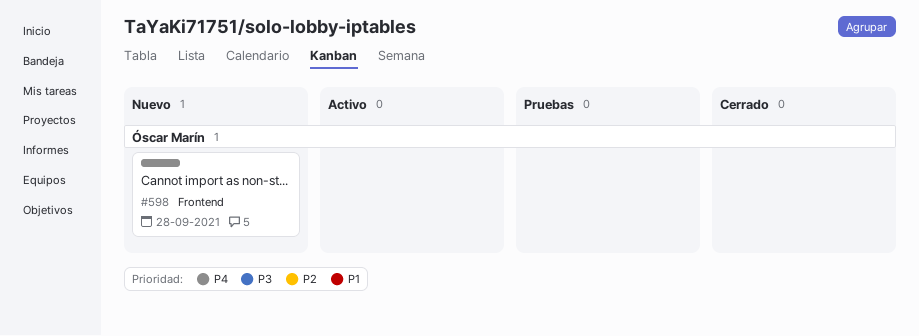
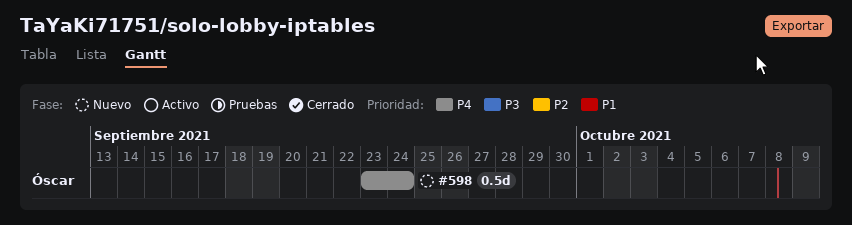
#598, due: Sep 28 -> Sep 24

